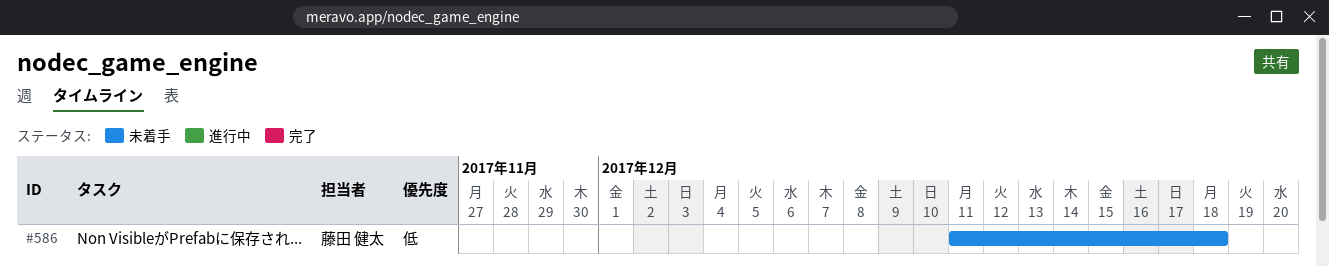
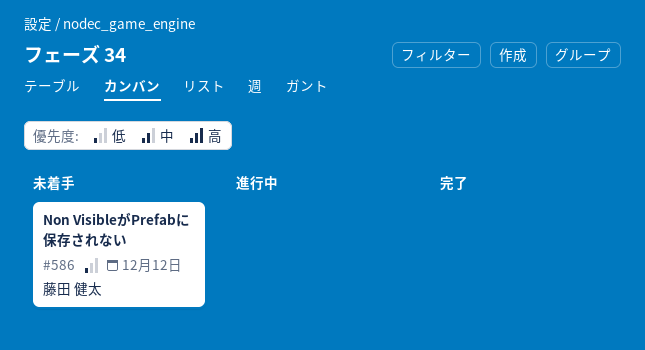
#586, due: Dec 18 -> Dec 12

